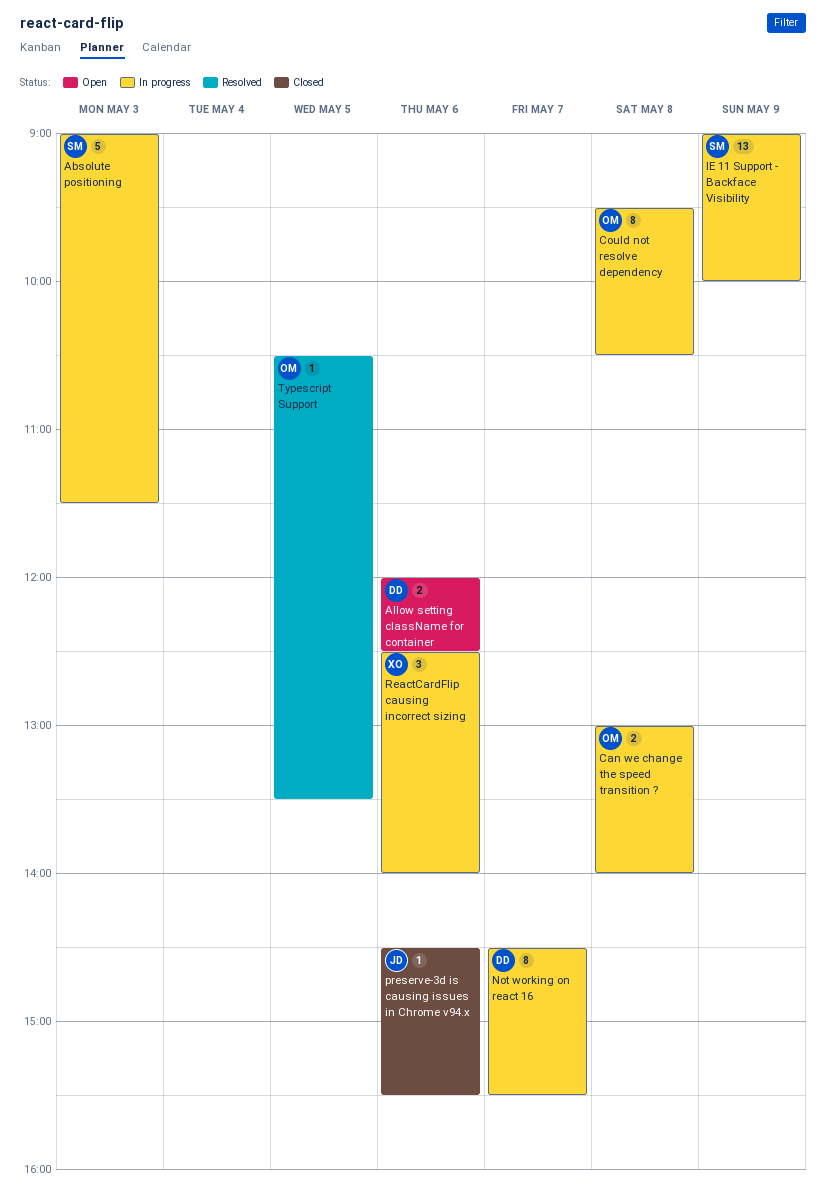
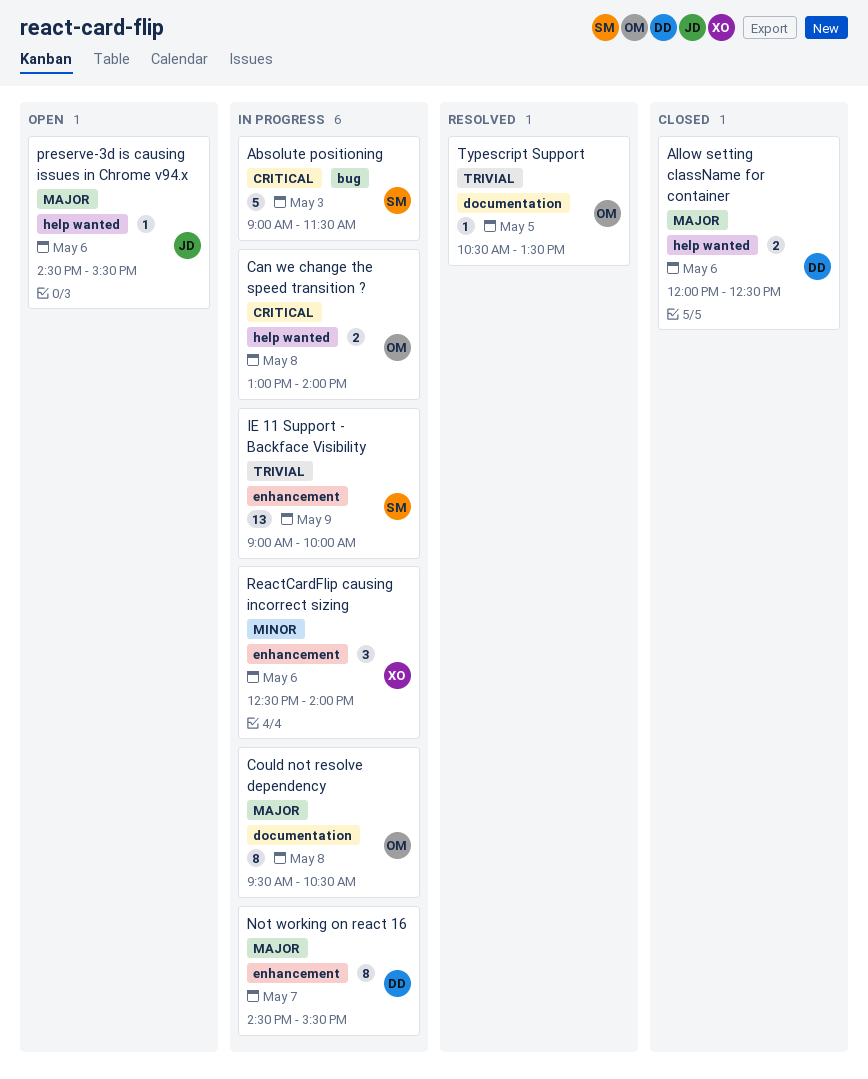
Allow setting className for container, status: Open -> Closed
preserve-3d is causing issues in Chrome v94.x, status: Closed -> Open

